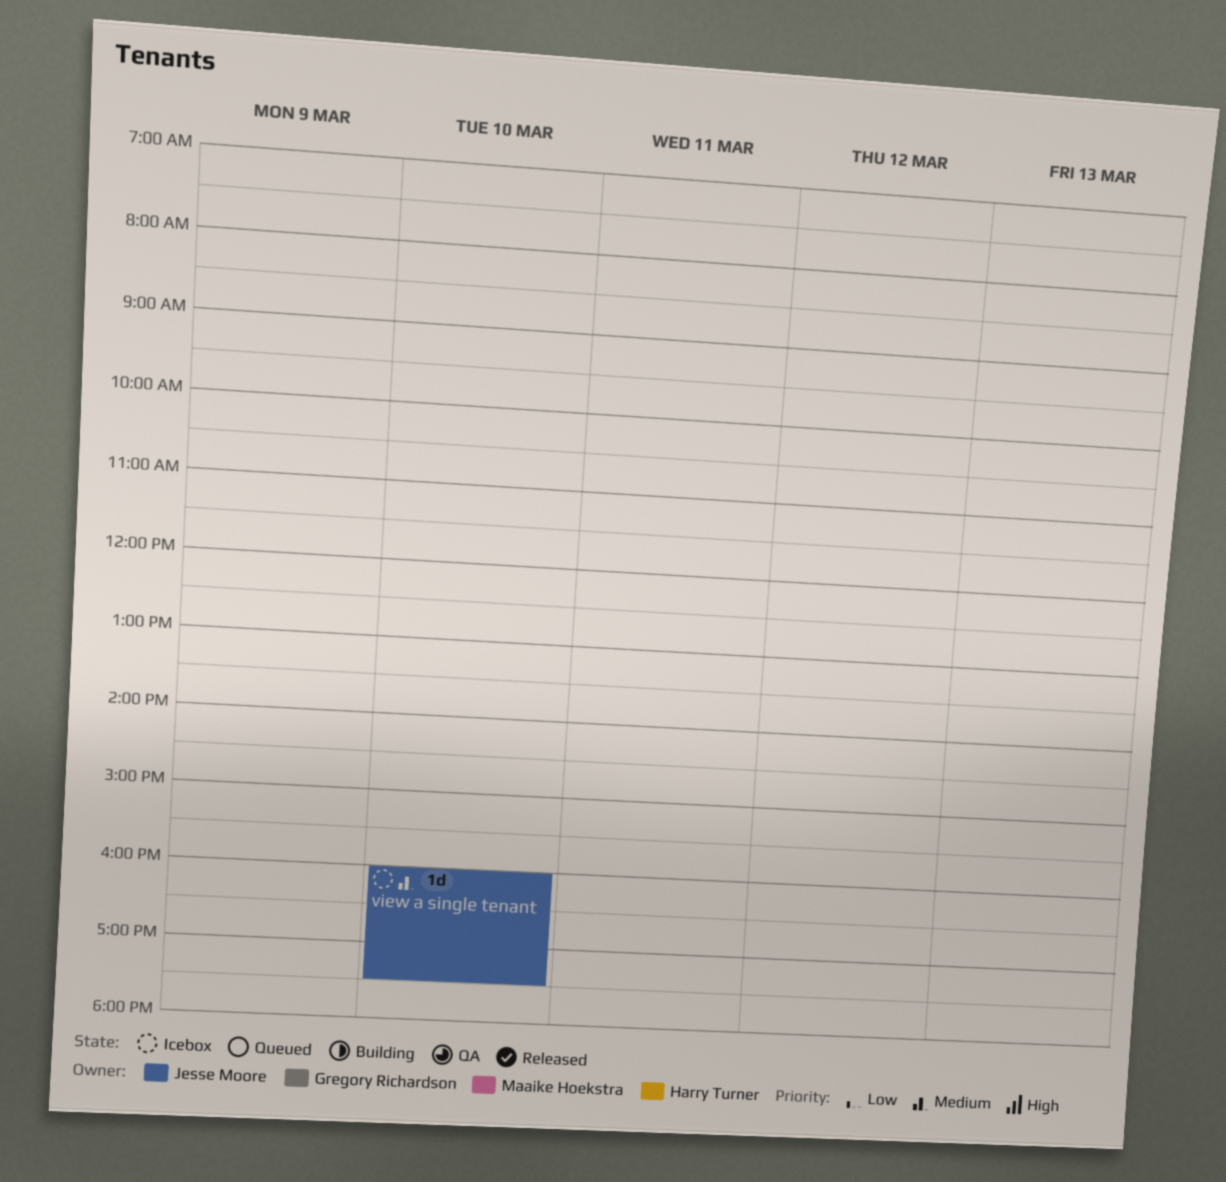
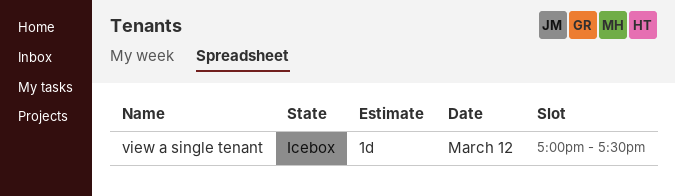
view a single tenant, day: Mar 10 -> Mar 12
view a single tenant, begins: 16:00 -> 17:00

